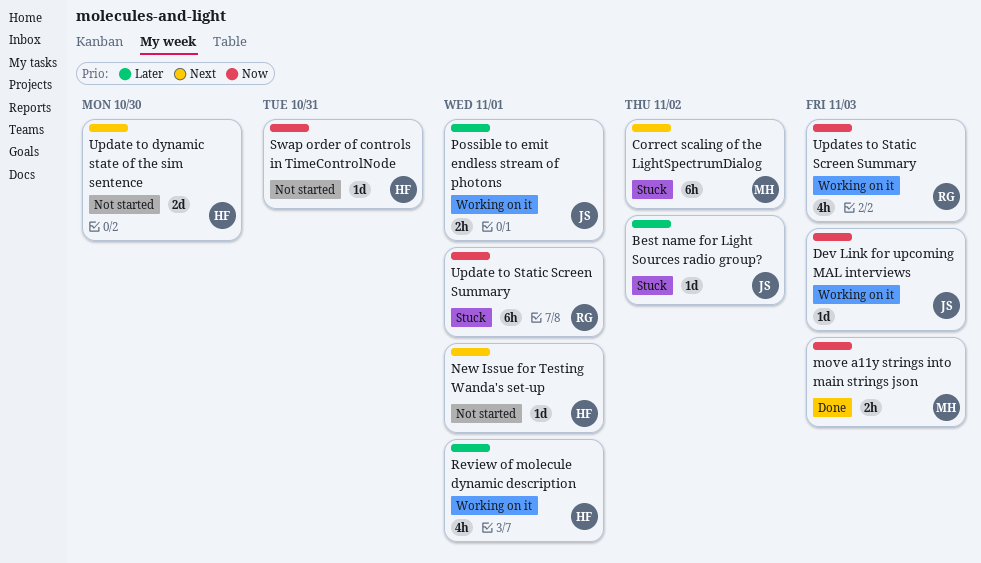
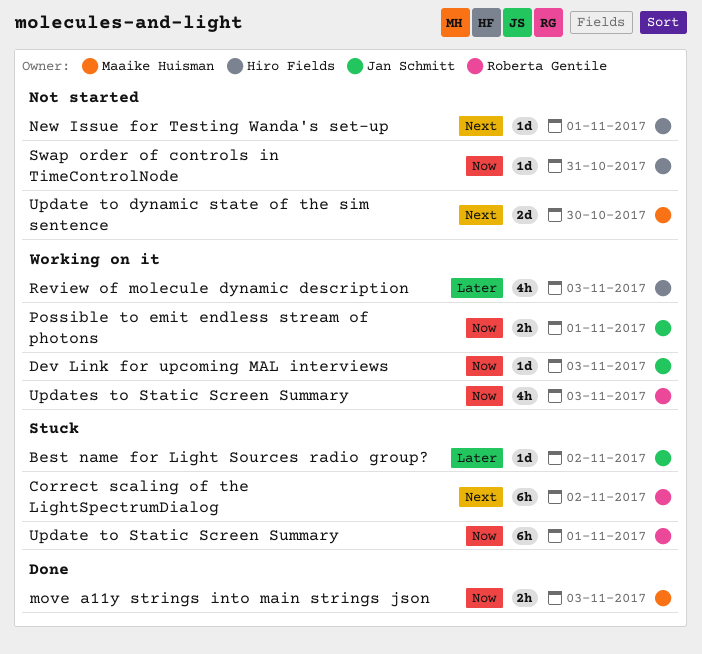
Correct scaling of the LightSpectrumDialog, owner: Maaike Huisman -> Roberta Gentile
Possible to emit endless stream of photons, priority: Later -> Now
Review of molecule dynamic description, due: Nov 1 -> Nov 3
Update to dynamic state of the sim sentence, owner: Hiro Fields -> Maaike Huisman

